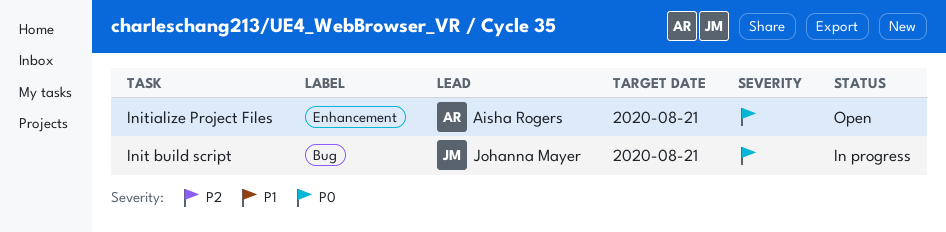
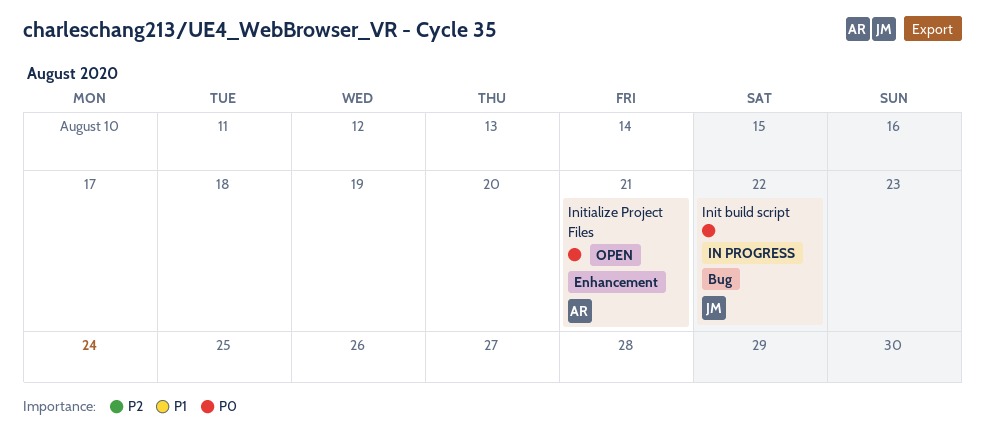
Init build script, due: Aug 21 -> Aug 22

